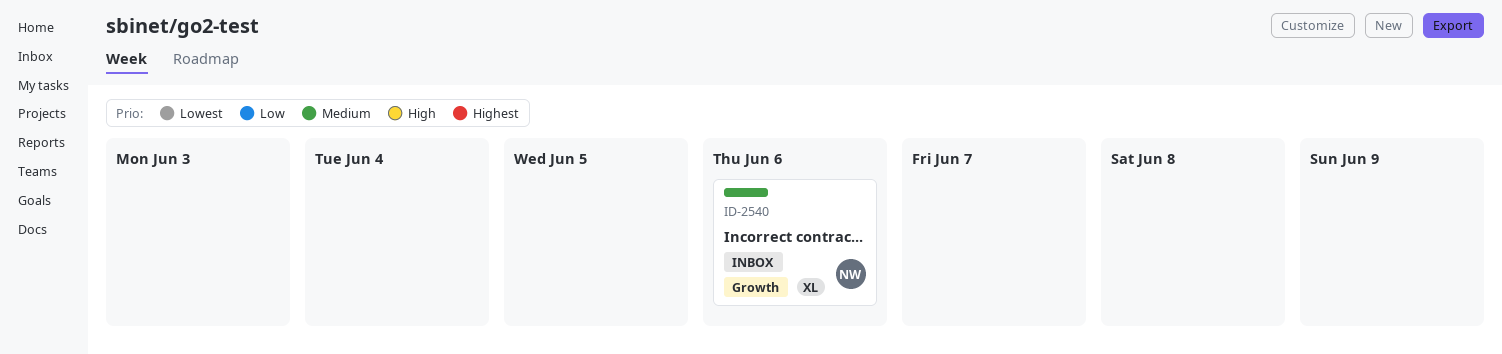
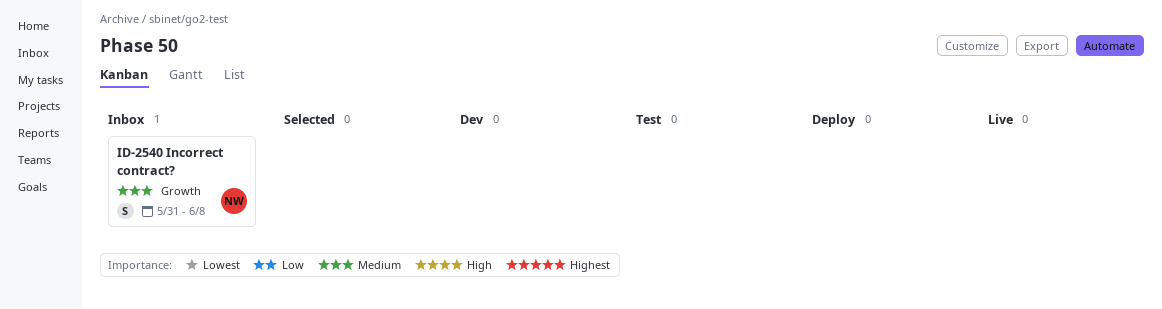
ID-2540, estimate: XL -> S
ID-2540, due: Jun 6 -> Jun 8

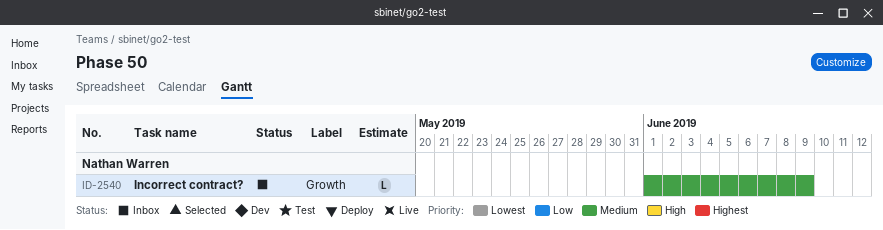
ID-2540, estimate: S -> L
ID-2540, start: May 31 -> Jun 1
ID-2540, due: Jun 8 -> Jun 9

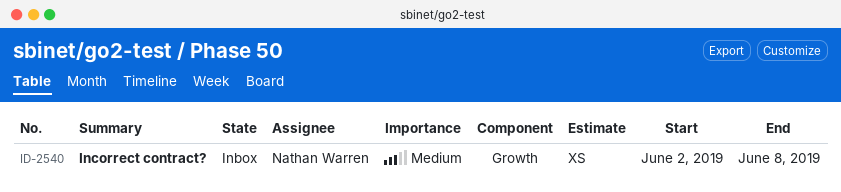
ID-2540, estimate: L -> XS
ID-2540, start: Jun 1 -> Jun 2
ID-2540, due: Jun 9 -> Jun 8

